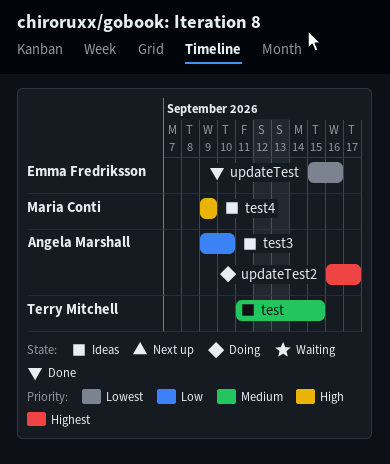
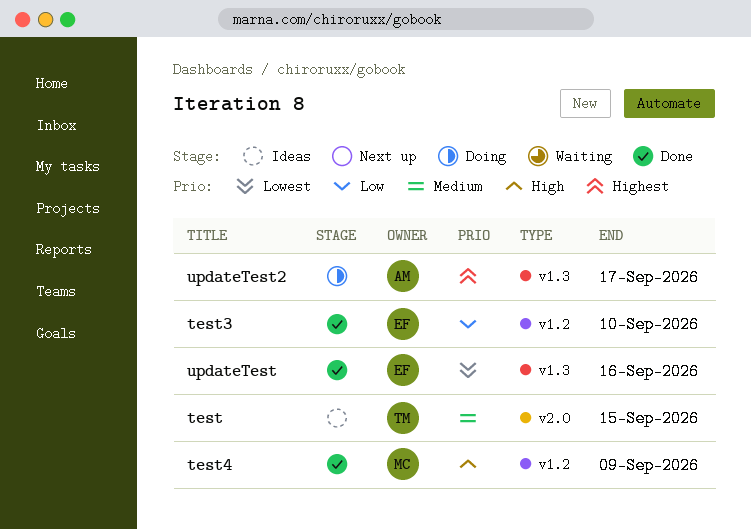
test3, status: Ideas -> Done
test3, owner: Angela Marshall -> Emma Fredriksson
test4, status: Ideas -> Done

